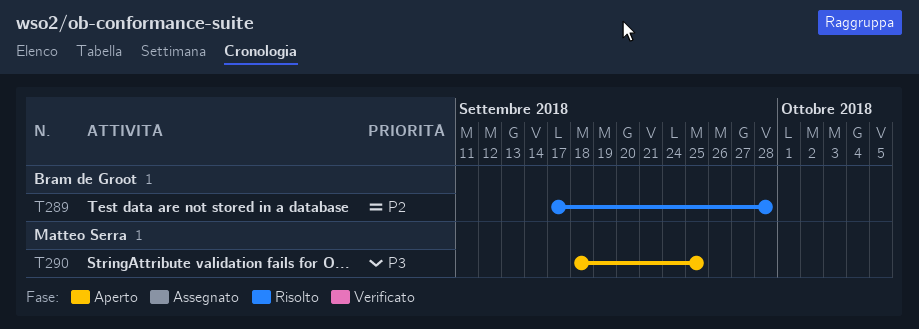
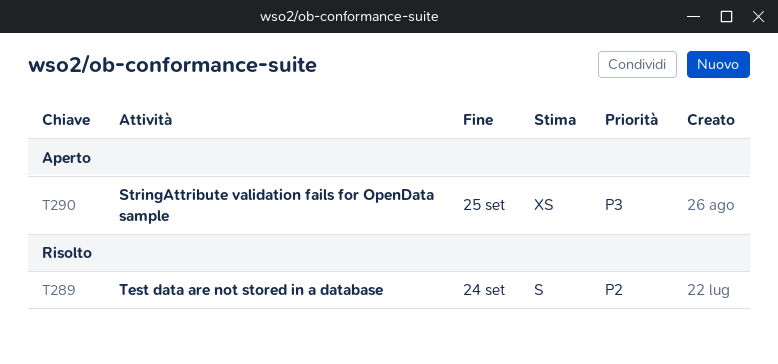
T289, due: Sep 28 -> Sep 24

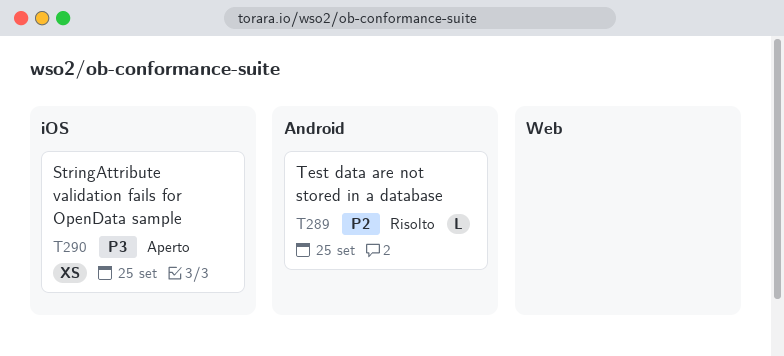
T289, estimate: S -> L
T289, due: Sep 24 -> Sep 25

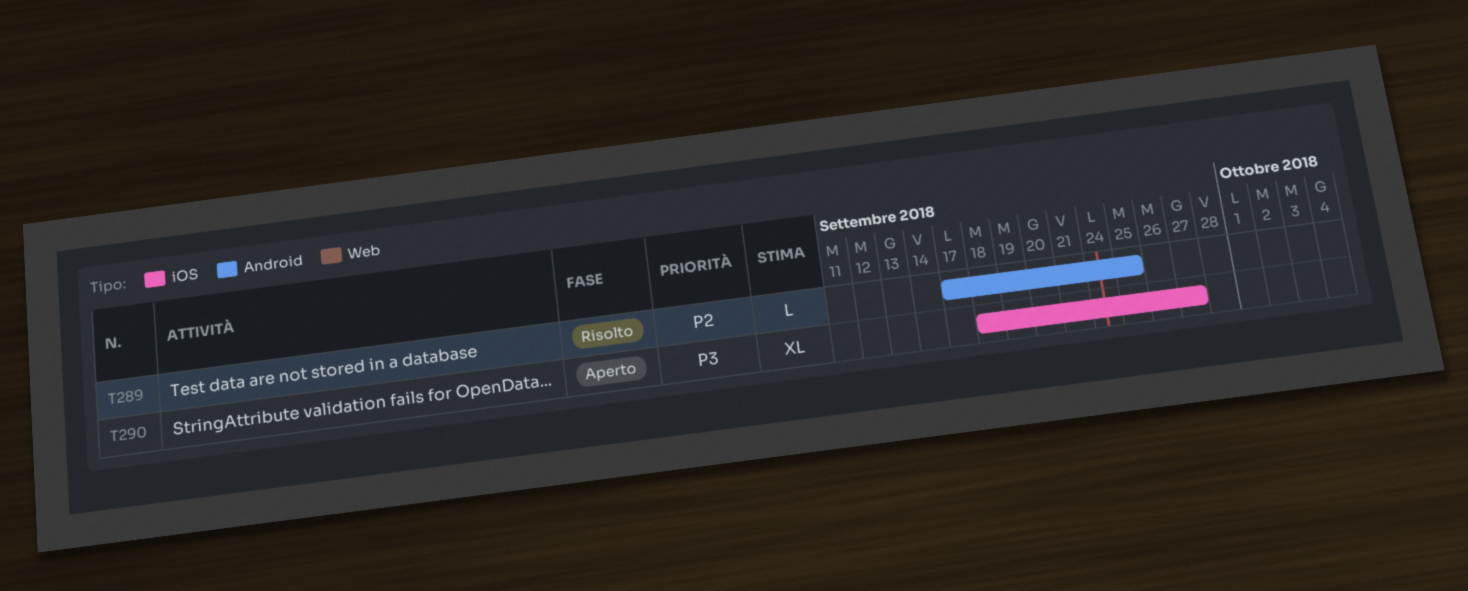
T290, estimate: XS -> XL
T290, due: Sep 25 -> Sep 27

